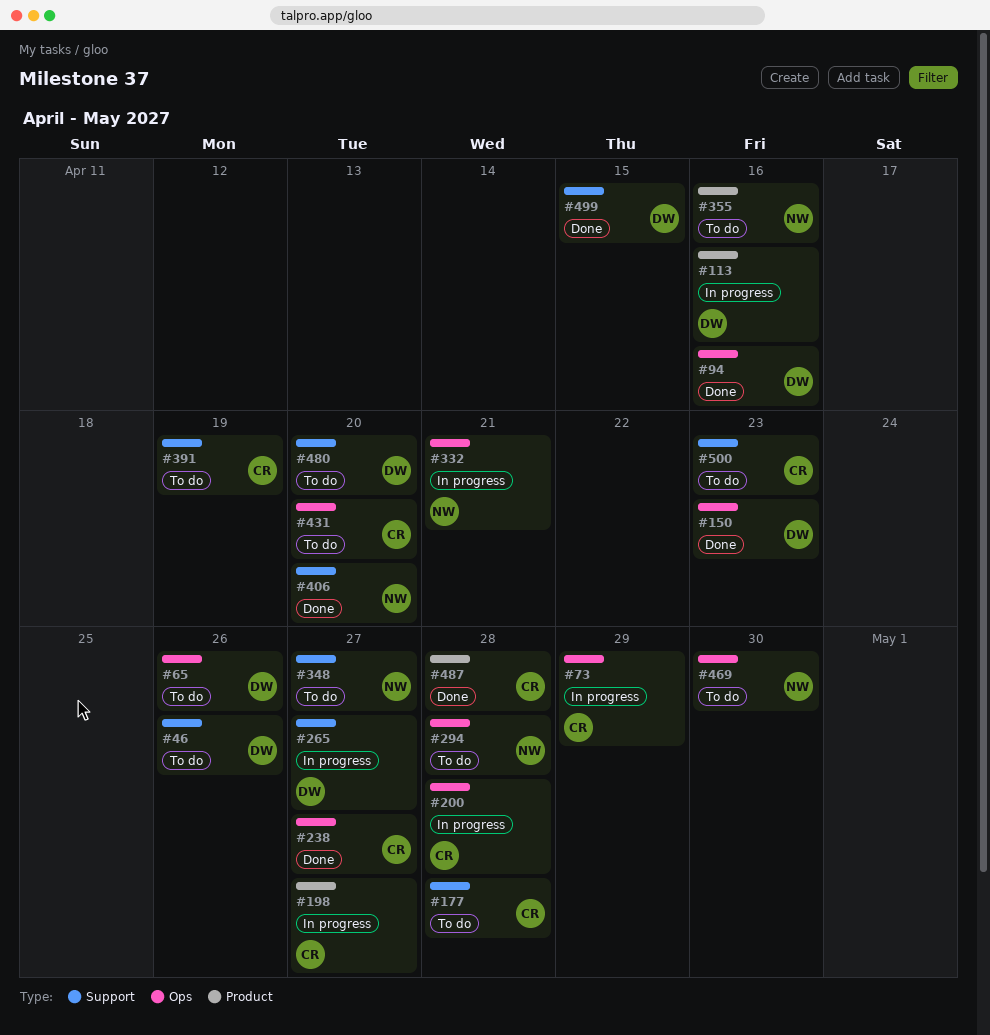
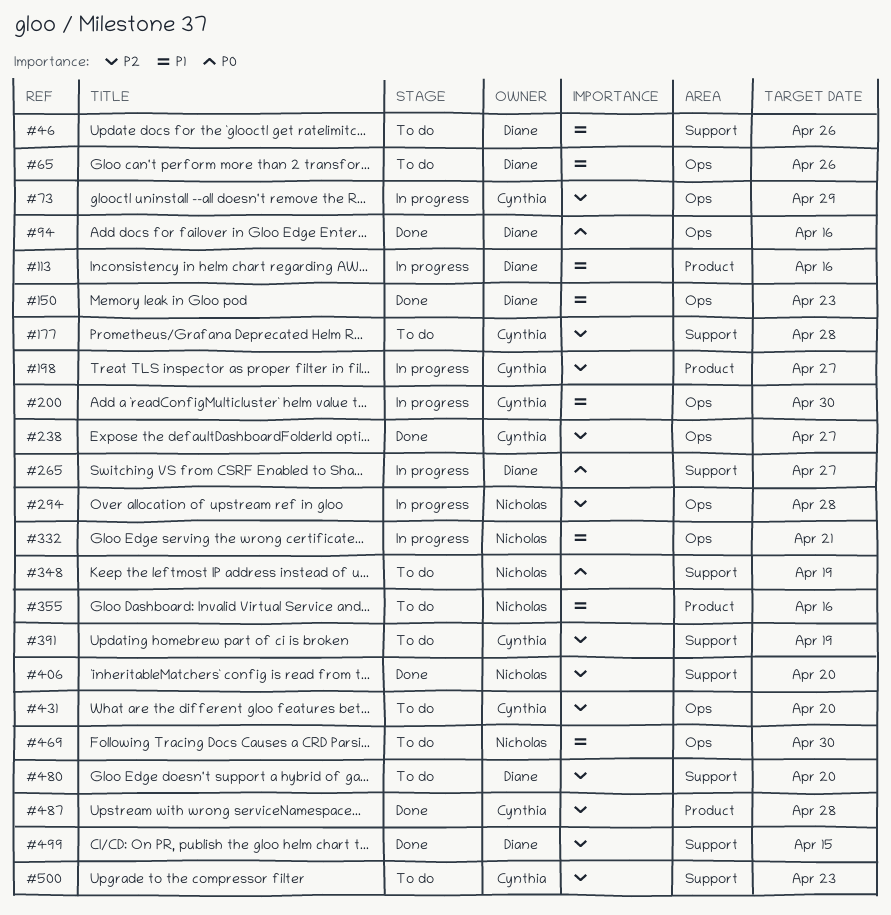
#200, due: Apr 28 -> Apr 30
#294, status: To do -> In progress
#348, due: Apr 27 -> Apr 19

